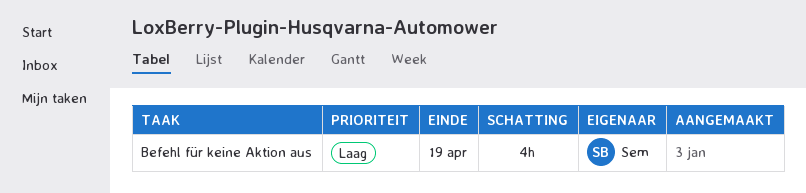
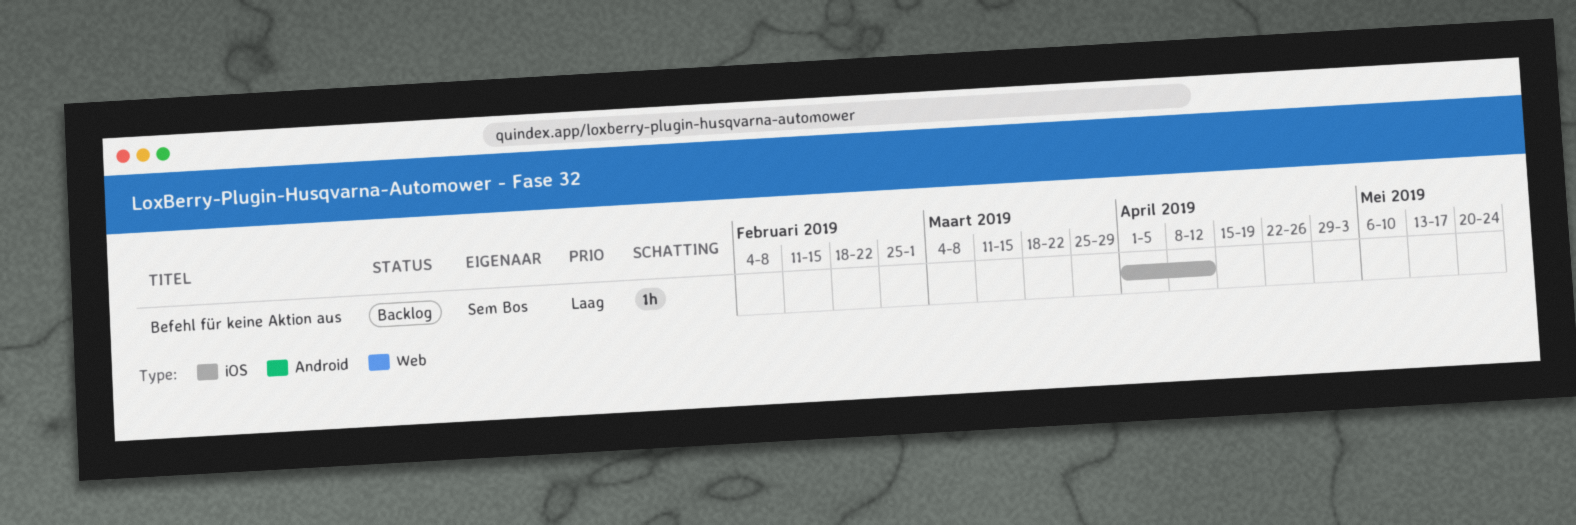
Befehl für keine Aktion aus, estimate: 4h -> 1h
Befehl für keine Aktion aus, due: Apr 19 -> Apr 12

